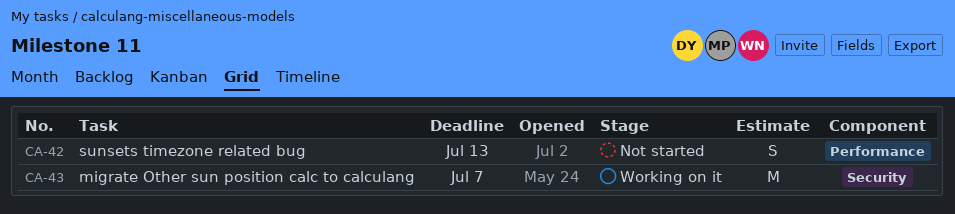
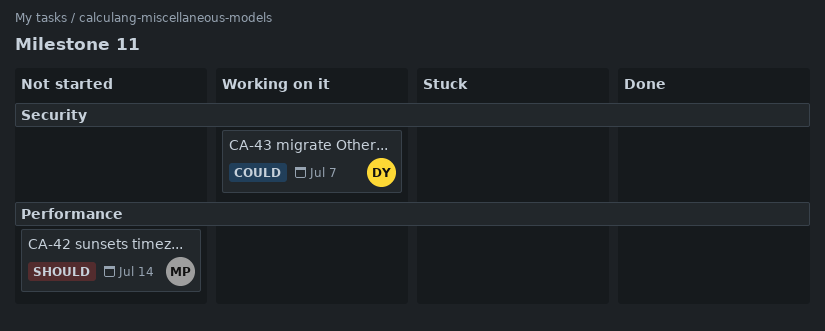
CA-42, due: Jul 13 -> Jul 14

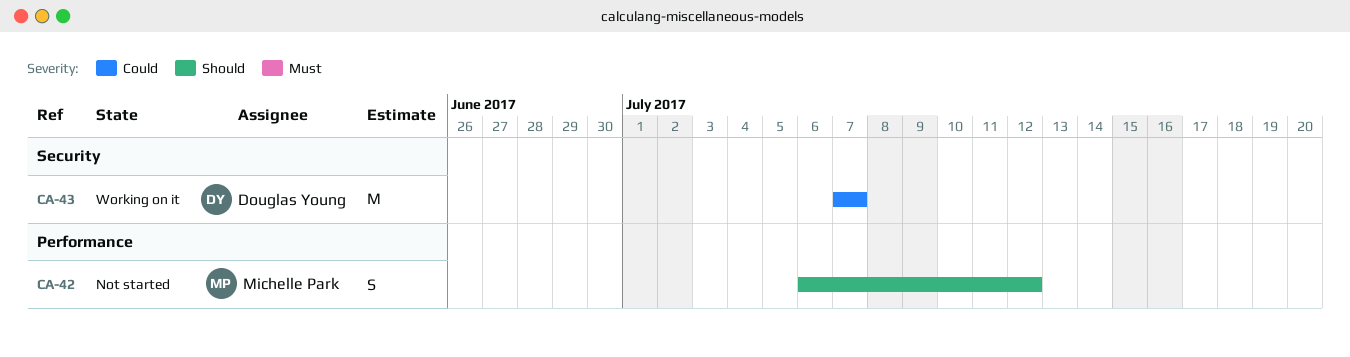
CA-42, due: Jul 14 -> Jul 12

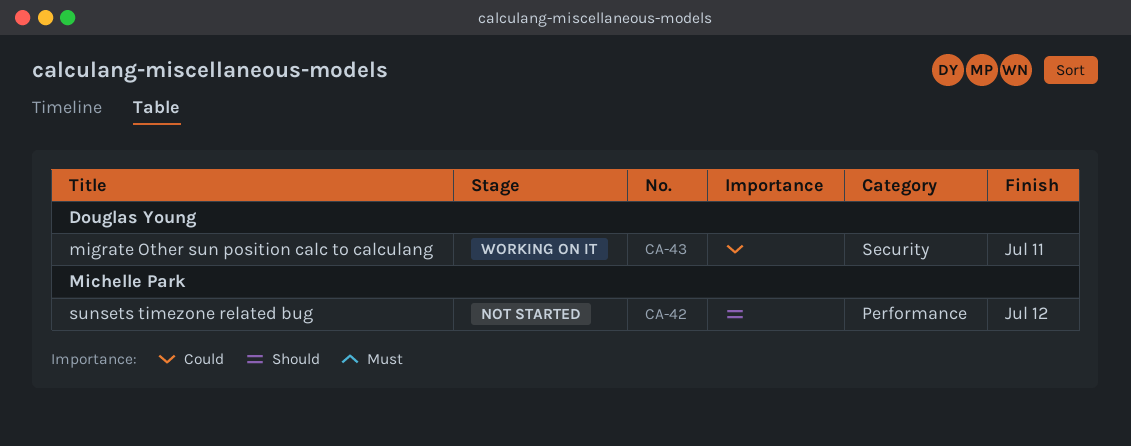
CA-43, due: Jul 7 -> Jul 11

